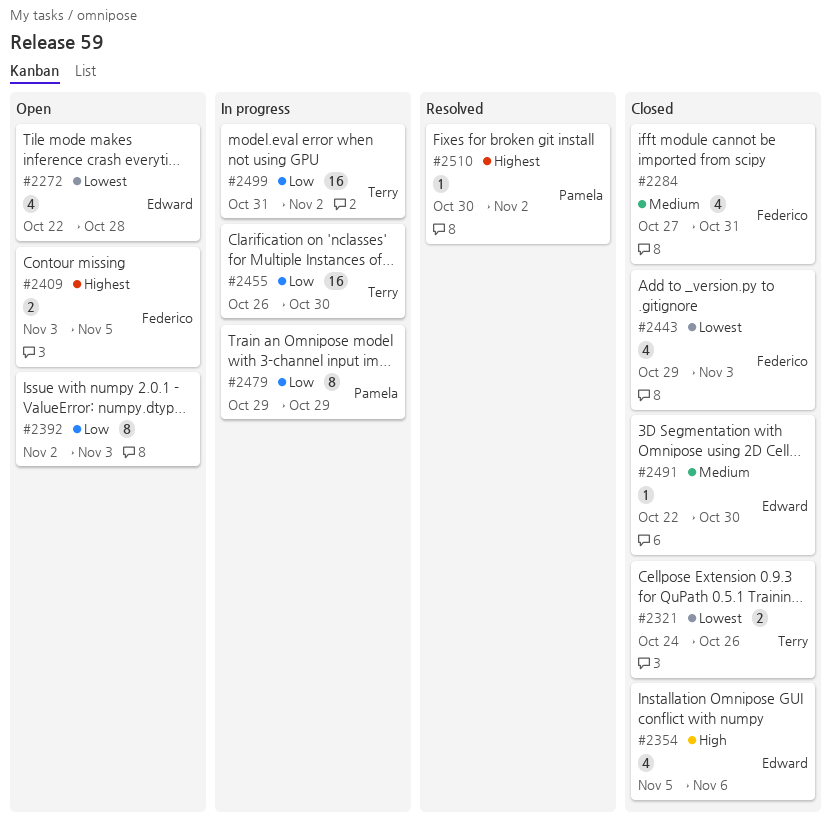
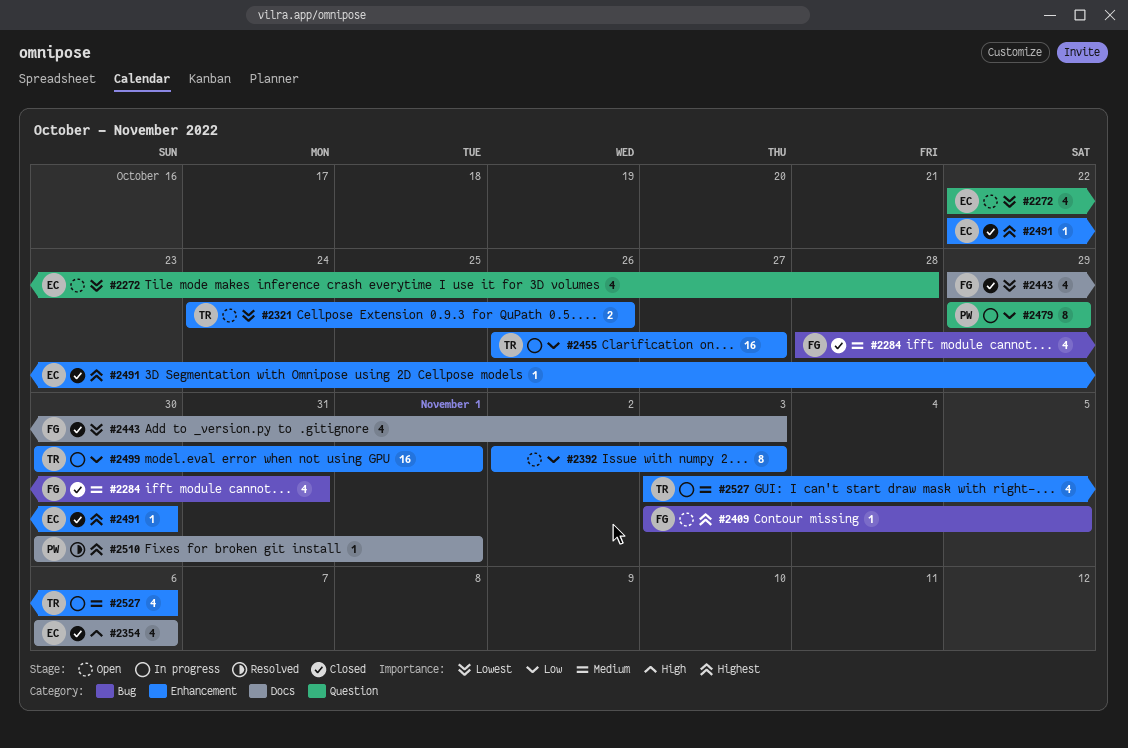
#2284, start: Oct 27 -> Oct 28
#2321, status: Closed -> Open
#2354, start: Nov 5 -> Nov 6
#2409, estimate: 2 -> 1
#2455, due: Oct 30 -> Oct 27
#2491, priority: Medium -> Highest
#2499, start: Oct 31 -> Oct 30
#2499, due: Nov 2 -> Nov 1
#2510, due: Nov 2 -> Nov 1
#2527: none -> present

